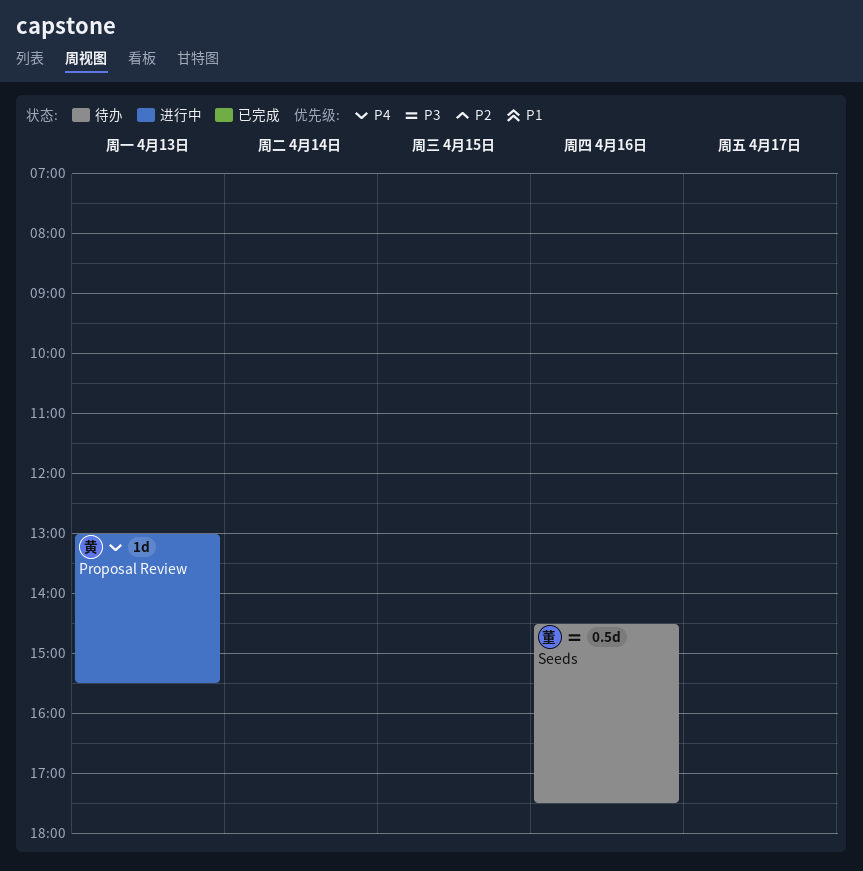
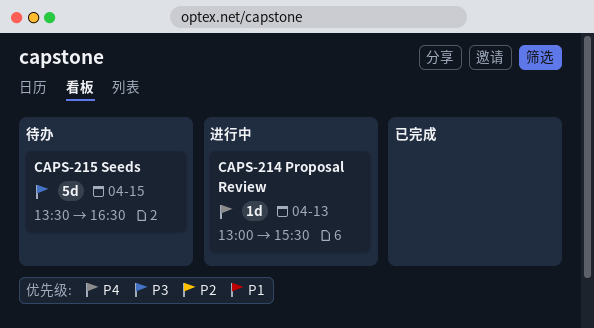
Seeds, estimate: 0.5d -> 5d
Seeds, day: Apr 16 -> Apr 15
Seeds, begins: 14:30 -> 13:30
Seeds, ends: 17:30 -> 16:30

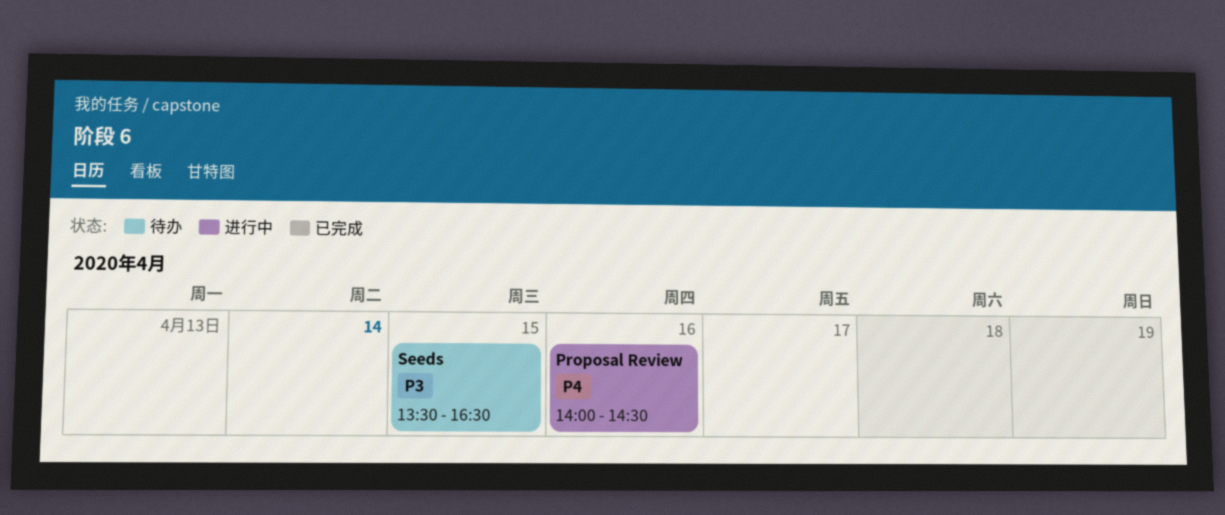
Proposal Review, day: Apr 13 -> Apr 16
Proposal Review, begins: 13:00 -> 14:00
Proposal Review, ends: 15:30 -> 14:30

